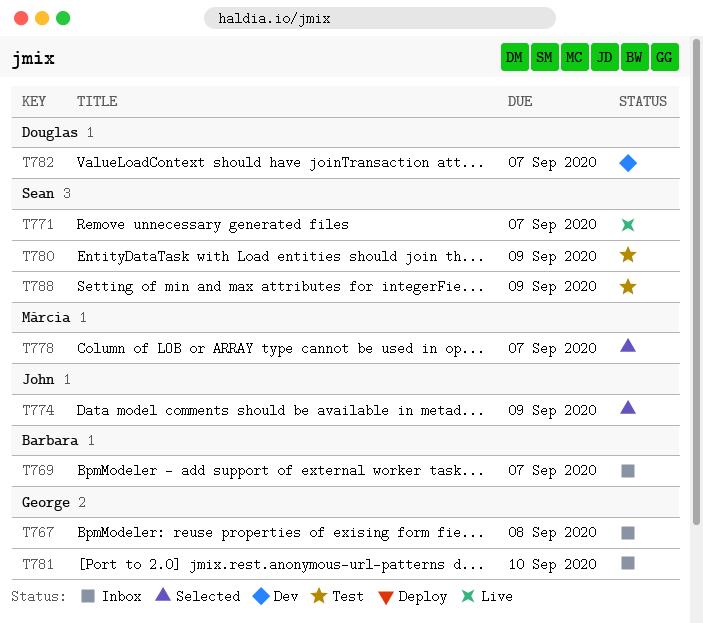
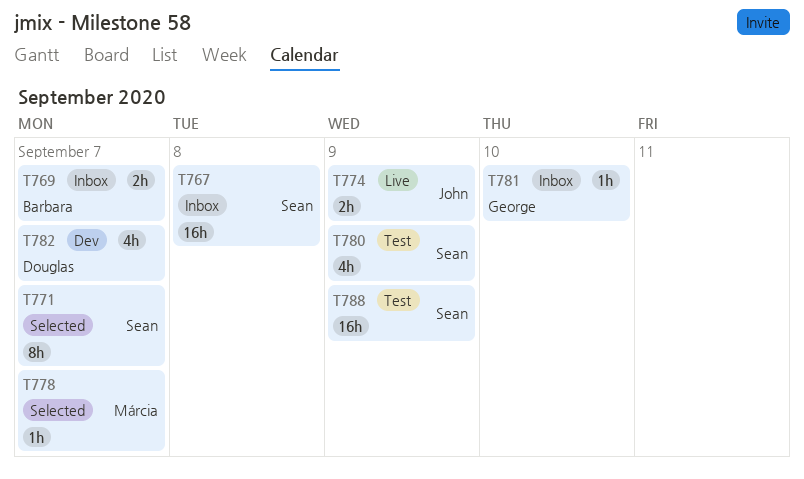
T767, owner: George -> Sean
T771, status: Live -> Selected
T774, status: Selected -> Live

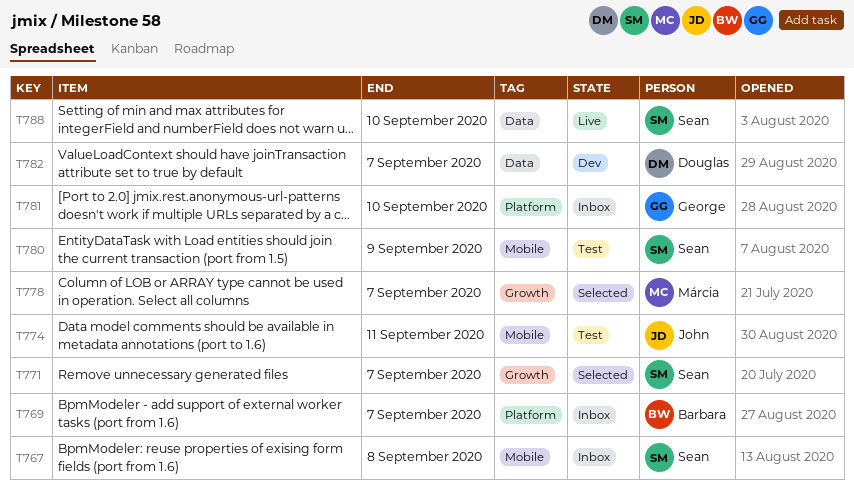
T774, status: Live -> Test
T774, due: Sep 9 -> Sep 11
T788, status: Test -> Live
T788, due: Sep 9 -> Sep 10

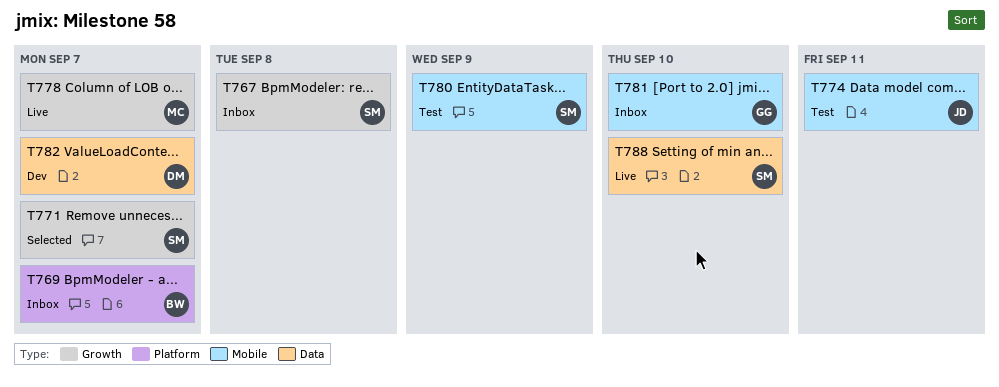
T767, label: Mobile -> Growth
T778, status: Selected -> Live
T781, label: Platform -> Mobile

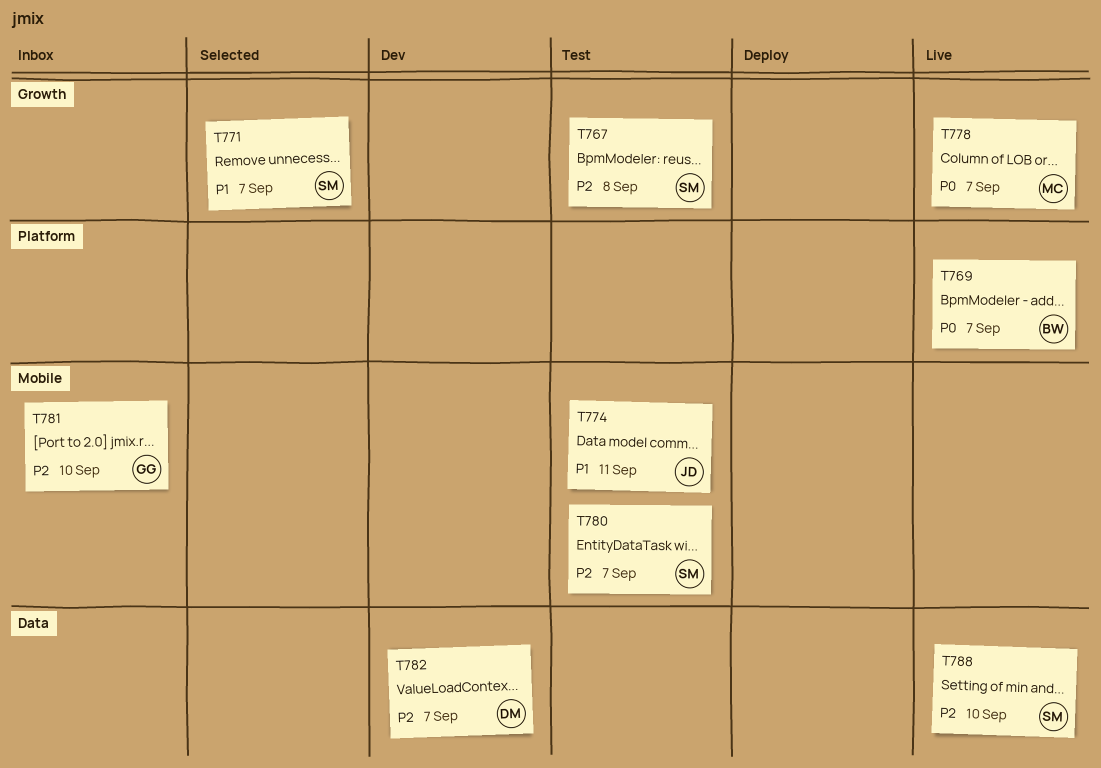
T767, status: Inbox -> Test
T769, status: Inbox -> Live
T780, due: Sep 9 -> Sep 7

